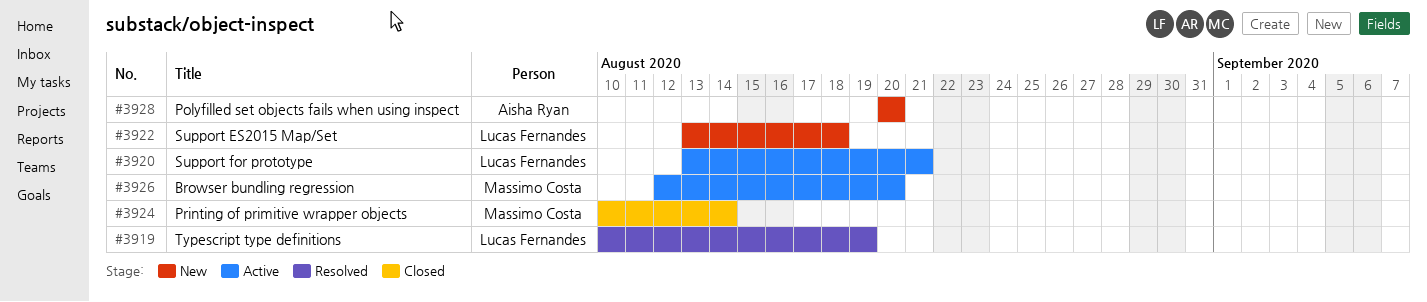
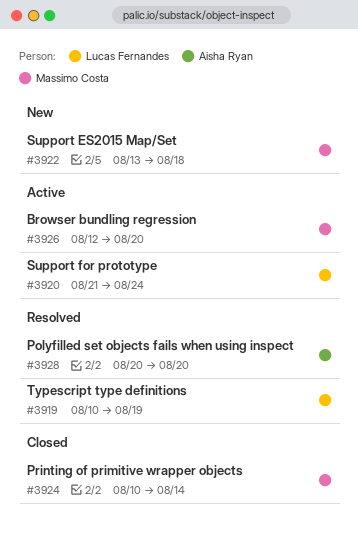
#3920, start: Aug 13 -> Aug 21
#3920, due: Aug 21 -> Aug 24
#3922, owner: Lucas Fernandes -> Massimo Costa
#3928, status: New -> Resolved

